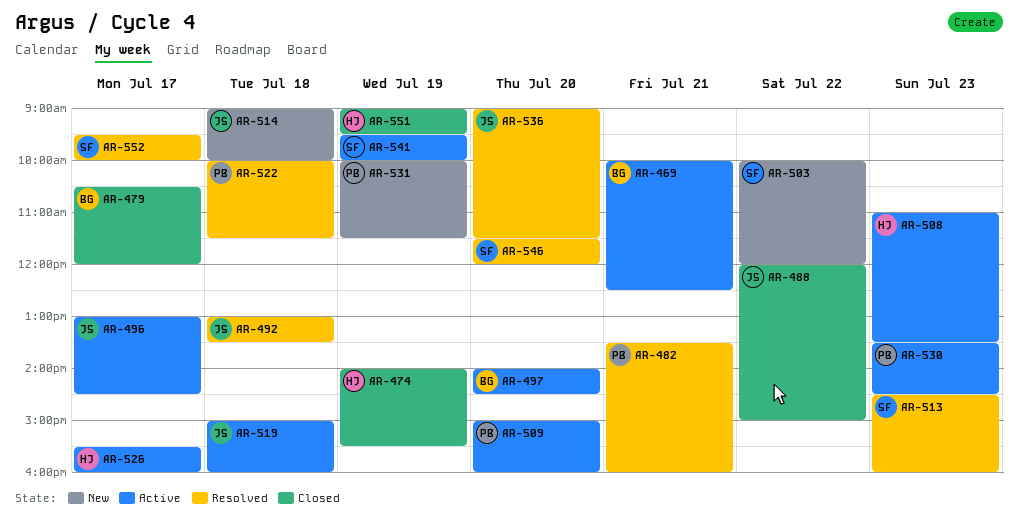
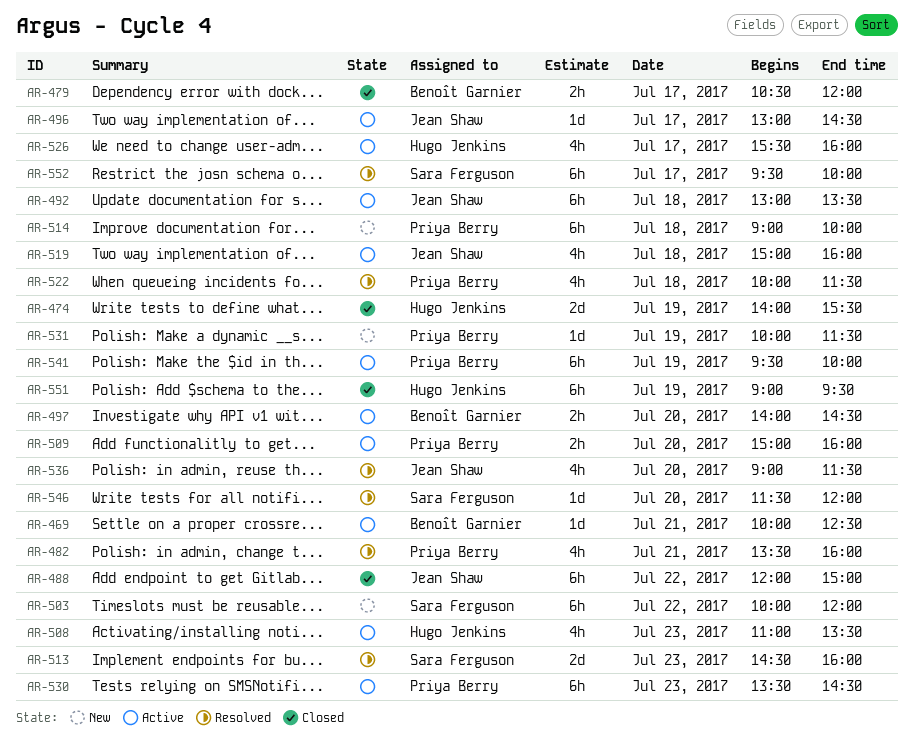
AR-492, status: Resolved -> Active
AR-514, owner: Jean Shaw -> Priya Berry
AR-541, owner: Sara Ferguson -> Priya Berry

